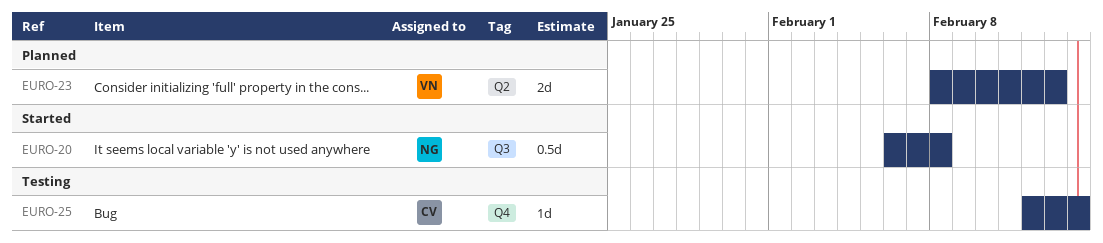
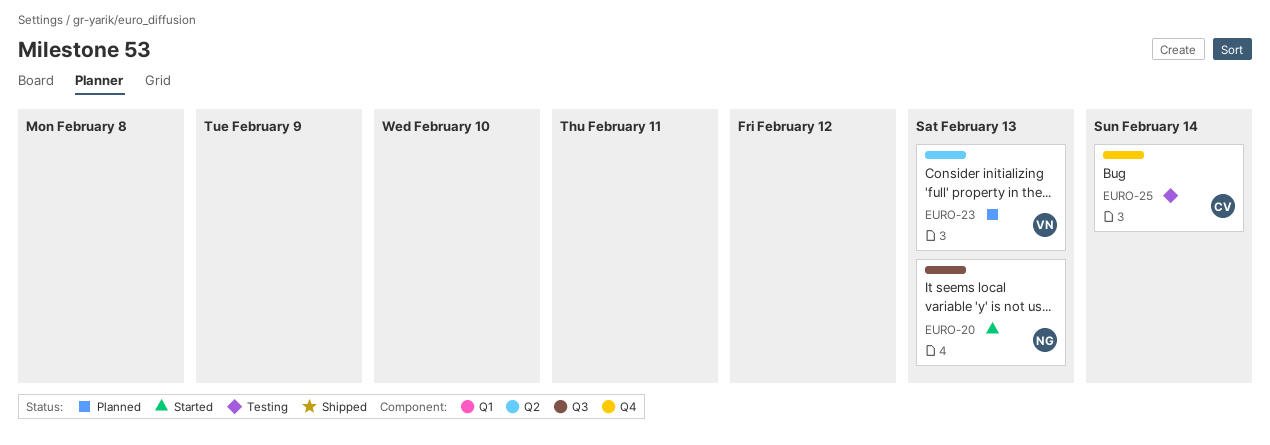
EURO-20, due: Feb 8 -> Feb 13

